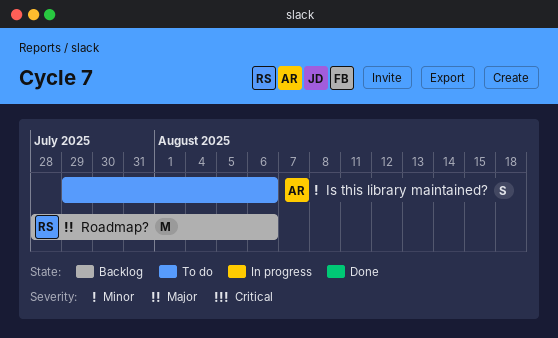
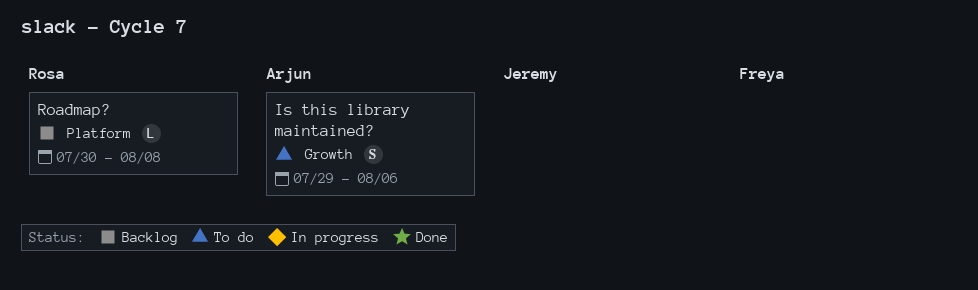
Roadmap?, estimate: M -> L
Roadmap?, start: Jul 28 -> Jul 30
Roadmap?, due: Aug 6 -> Aug 8

